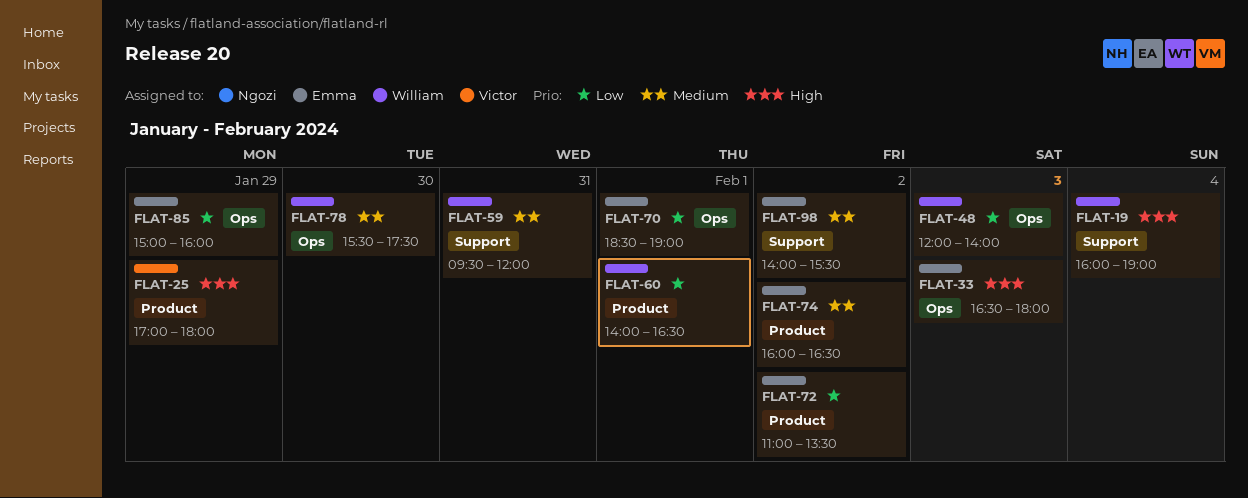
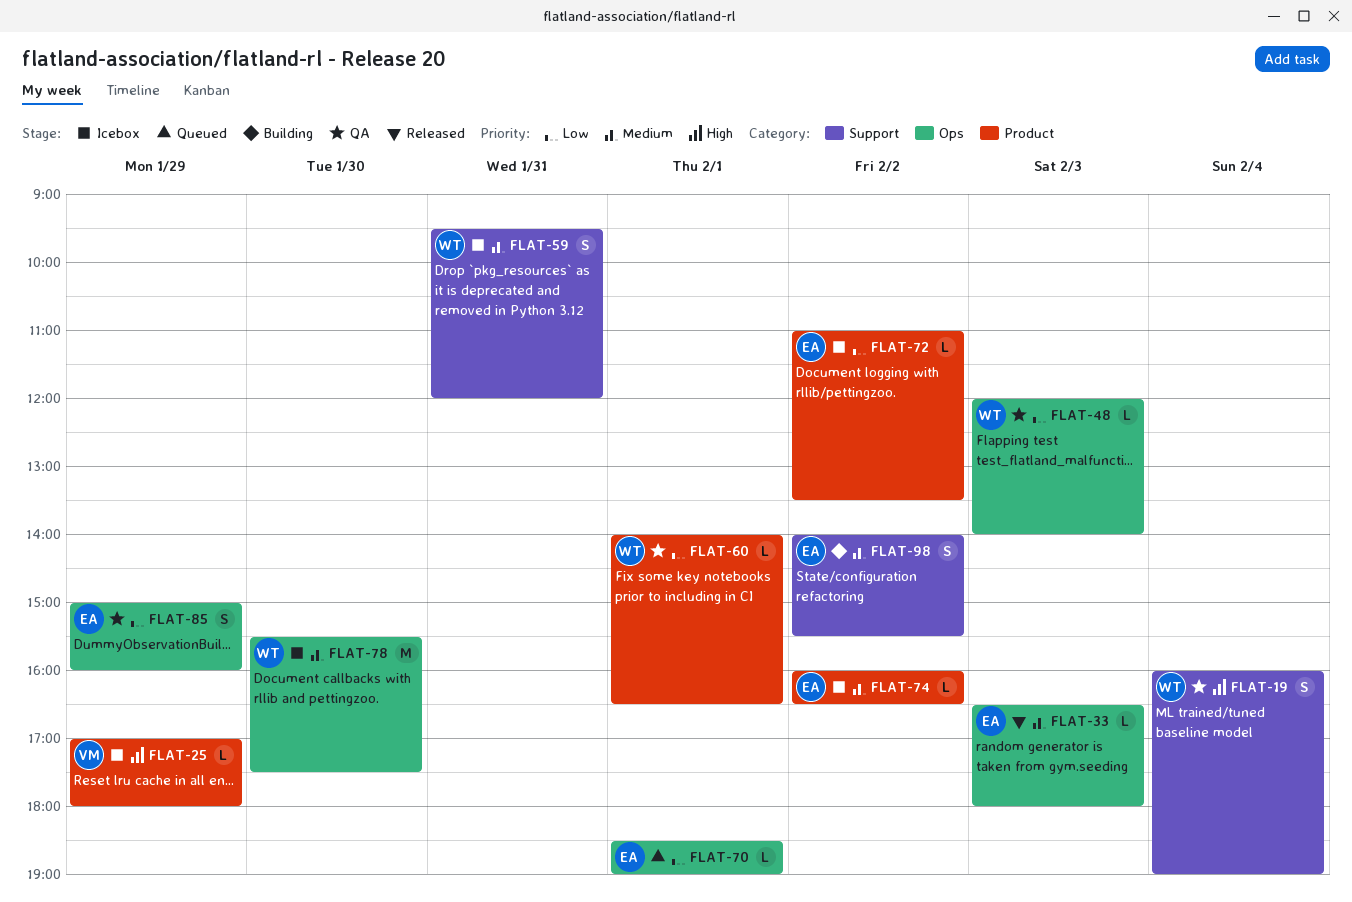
FLAT-33, priority: High -> Medium

